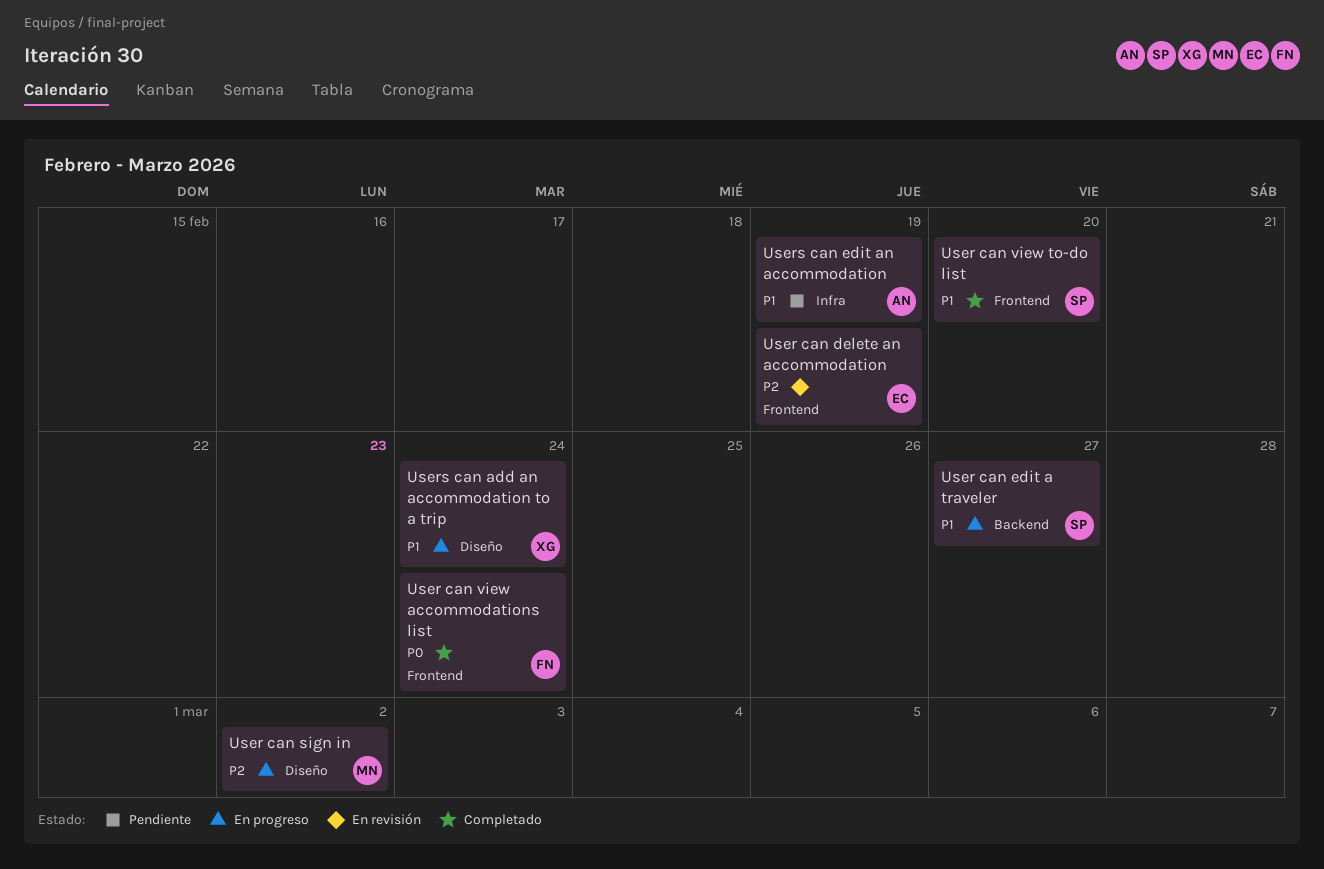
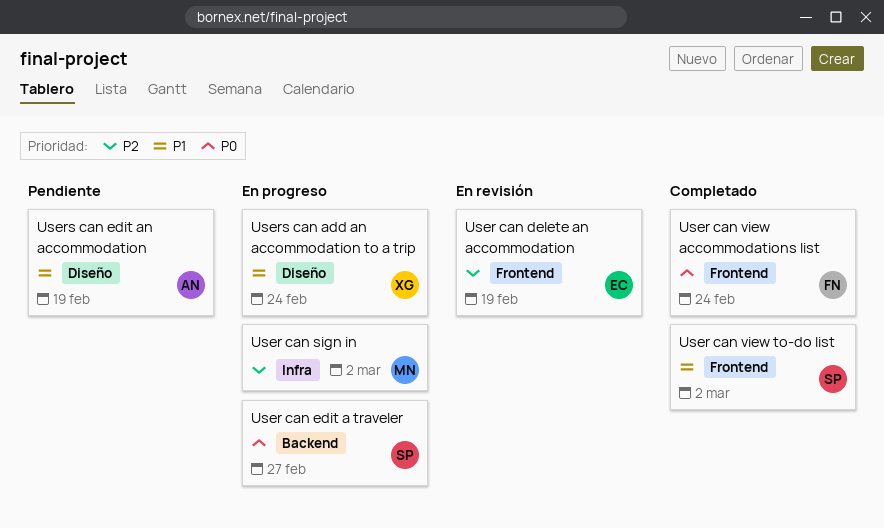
User can edit a traveler, priority: P1 -> P0
User can sign in, label: Diseño -> Infra
User can view to-do list, due: Feb 20 -> Mar 2
Users can edit an accommodation, label: Infra -> Diseño

